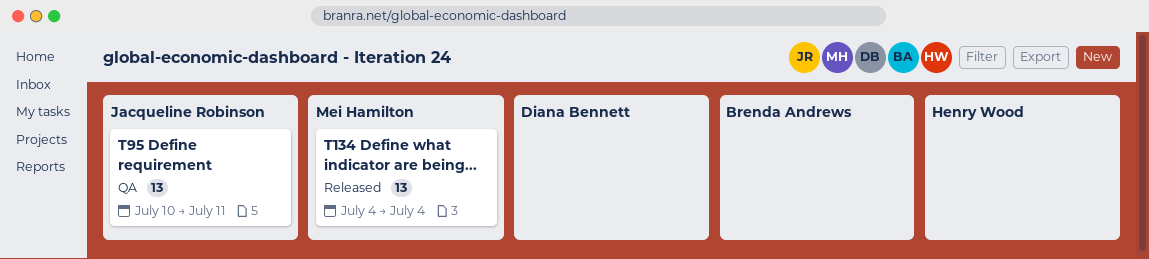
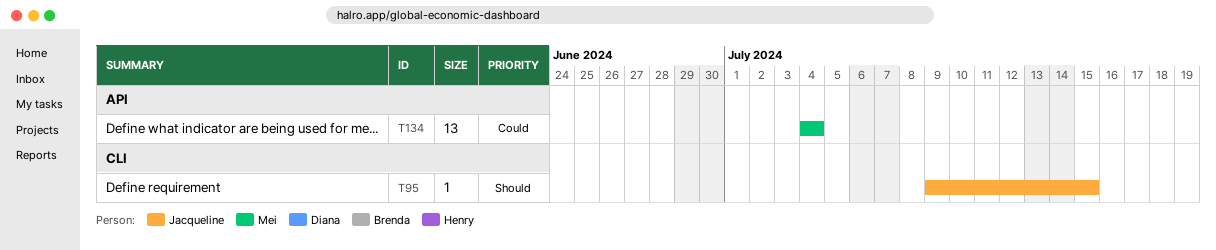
T95, estimate: 13 -> 1
T95, start: Jul 10 -> Jul 9
T95, due: Jul 11 -> Jul 15

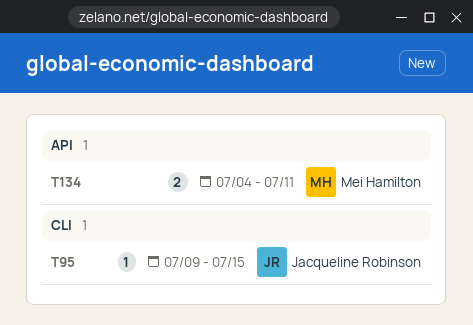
T134, estimate: 13 -> 2
T134, due: Jul 4 -> Jul 11

